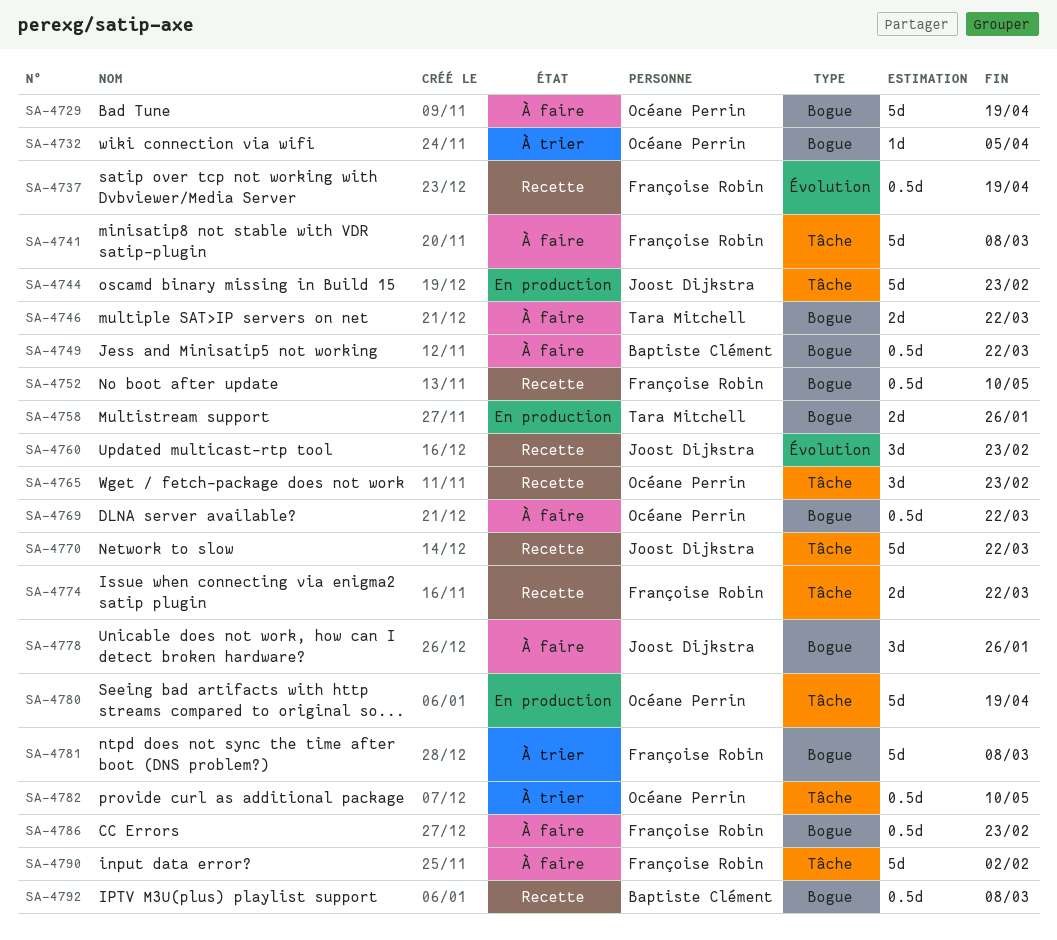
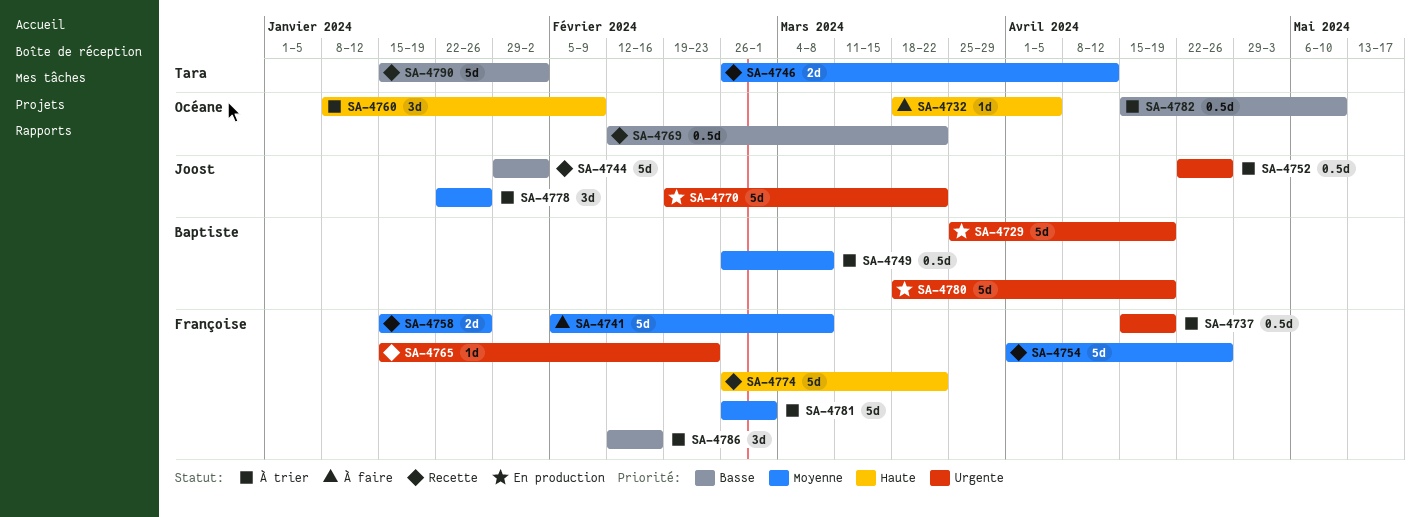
SA-4729, status: À faire -> En production
SA-4729, owner: Océane Perrin -> Baptiste Clément
SA-4732, status: À trier -> À faire
SA-4737, status: Recette -> À trier
SA-4744, status: En production -> Recette
SA-4744, due: Feb 23 -> Feb 2
SA-4746, status: À faire -> Recette
SA-4746, due: Mar 22 -> Apr 12
SA-4749, status: À faire -> À trier
SA-4749, due: Mar 22 -> Mar 8
SA-4752, status: Recette -> À trier
SA-4752, owner: Françoise Robin -> Joost Dijkstra
SA-4752, due: May 10 -> Apr 26
SA-4754: none -> present
SA-4758, status: En production -> Recette
SA-4758, owner: Tara Mitchell -> Françoise Robin
SA-4760, status: Recette -> À trier
SA-4760, owner: Joost Dijkstra -> Océane Perrin
SA-4760, due: Feb 23 -> Feb 9
SA-4765, owner: Océane Perrin -> Françoise Robin
SA-4765, estimate: 3d -> 1d
SA-4769, status: À faire -> Recette
SA-4770, status: Recette -> En production
SA-4774, estimate: 2d -> 5d
SA-4778, status: À faire -> À trier
SA-4780, owner: Océane Perrin -> Baptiste Clément
SA-4781, due: Mar 8 -> Mar 1
SA-4786, status: À faire -> À trier
SA-4786, estimate: 0.5d -> 3d
SA-4786, due: Feb 23 -> Feb 16
SA-4790, status: À faire -> Recette
SA-4790, owner: Françoise Robin -> Tara Mitchell
SA-4792: present -> none

